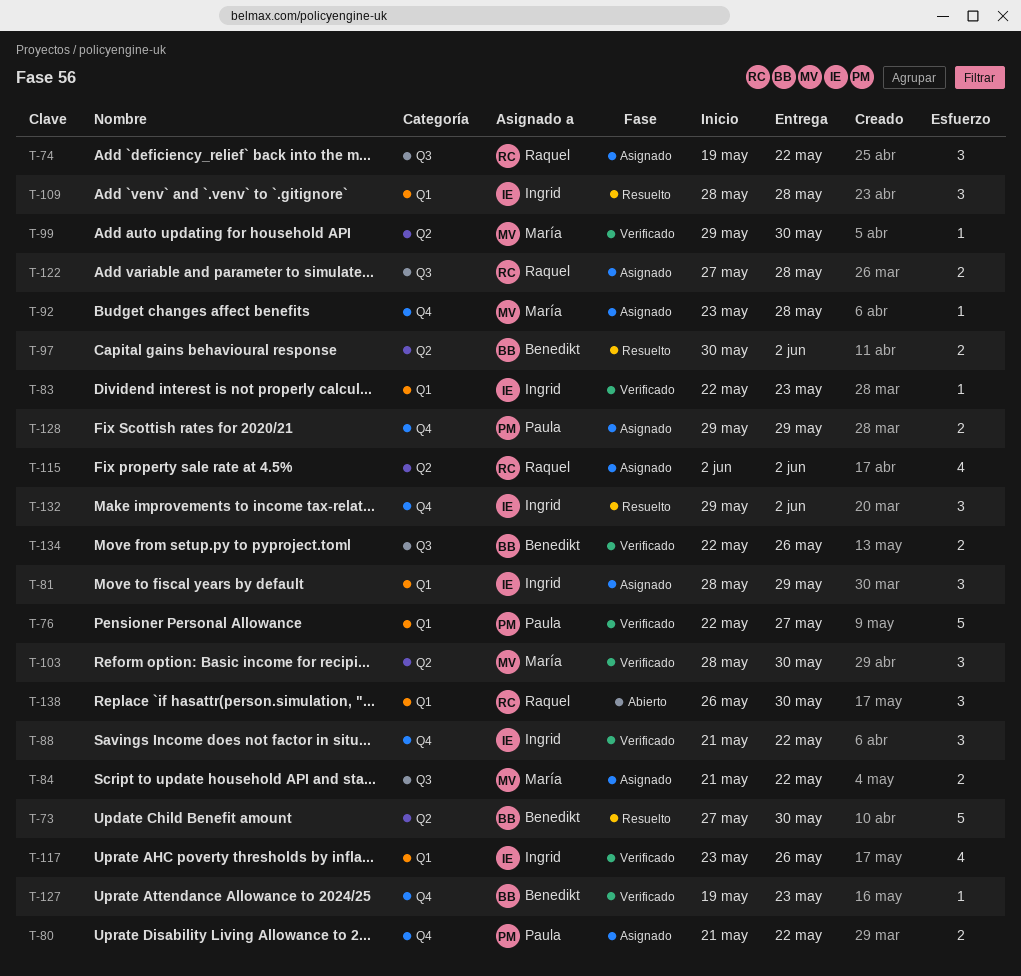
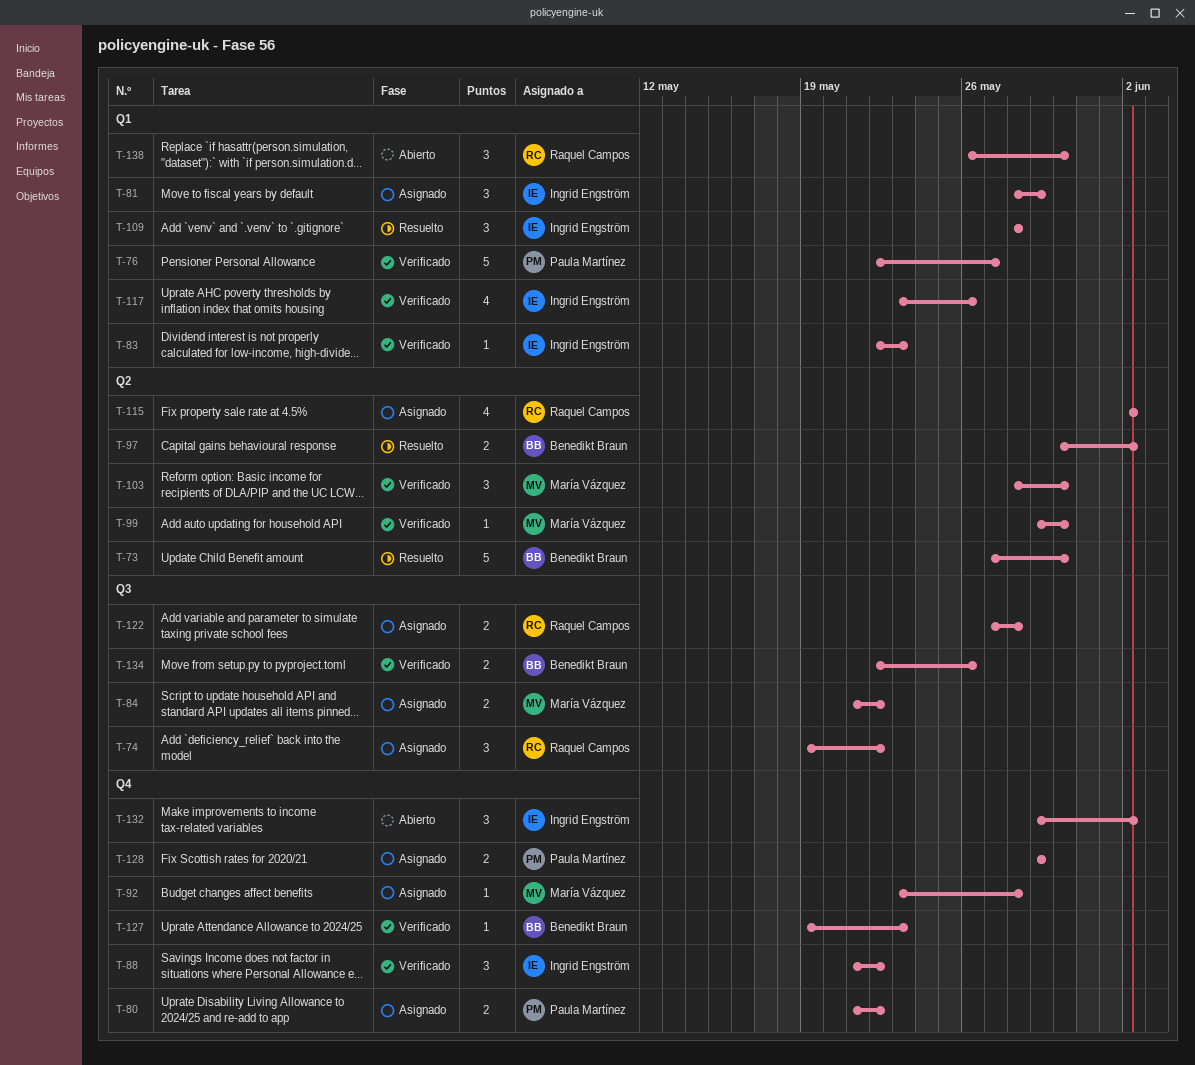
T-132, status: Resuelto -> Abierto

